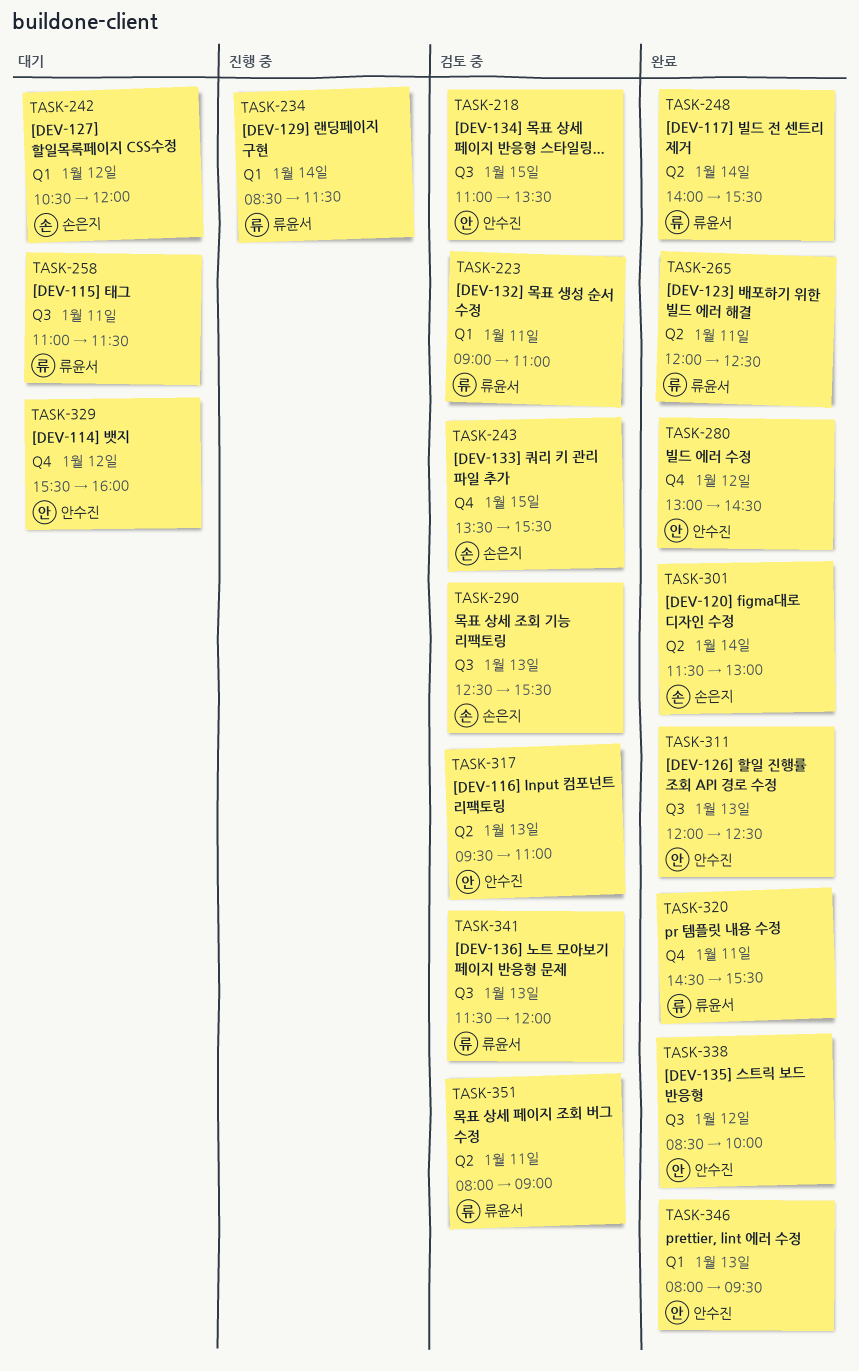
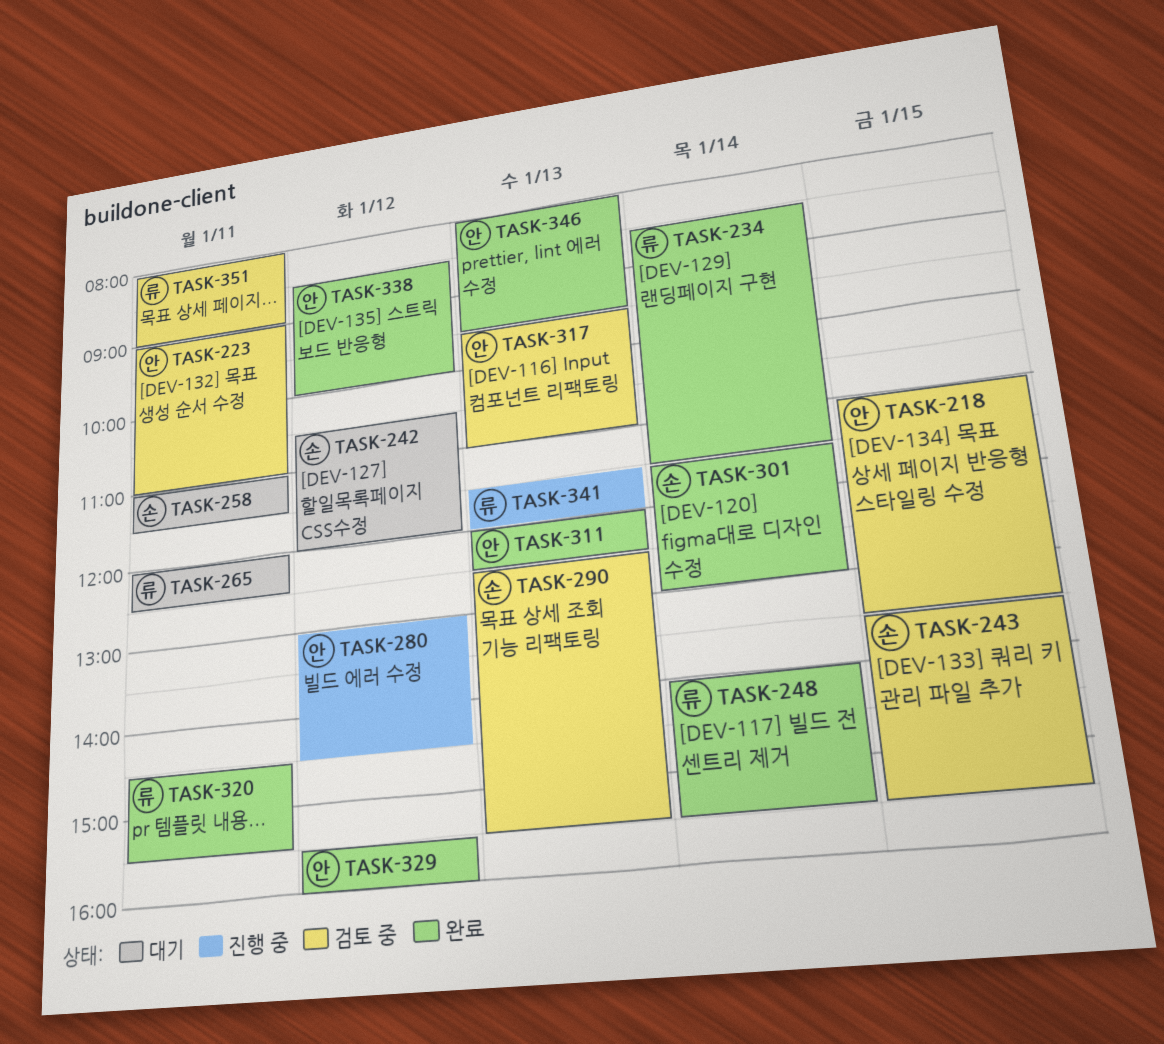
TASK-223, owner: 류윤서 -> 안수진
TASK-234, status: 진행 중 -> 완료
TASK-258, owner: 류윤서 -> 손은지
TASK-265, status: 완료 -> 대기
TASK-280, status: 완료 -> 진행 중
TASK-329, status: 대기 -> 완료
TASK-341, status: 검토 중 -> 진행 중

